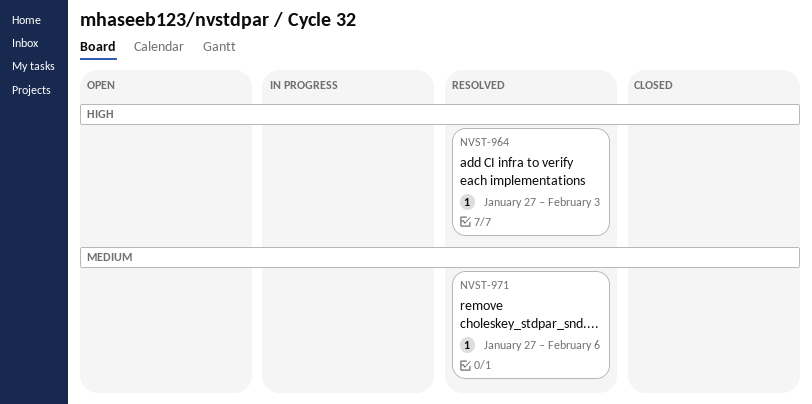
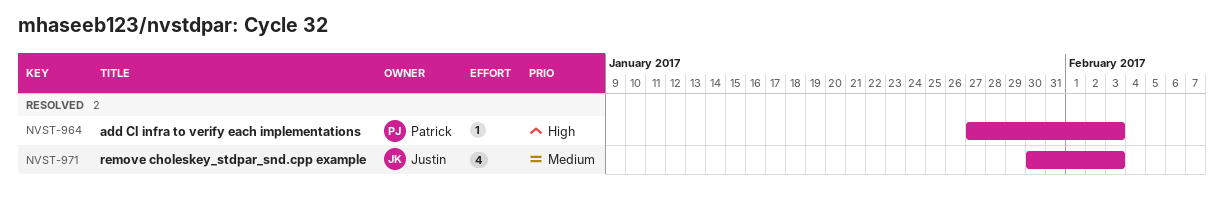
NVST-971, estimate: 1 -> 4
NVST-971, start: Jan 27 -> Jan 30
NVST-971, due: Feb 6 -> Feb 3

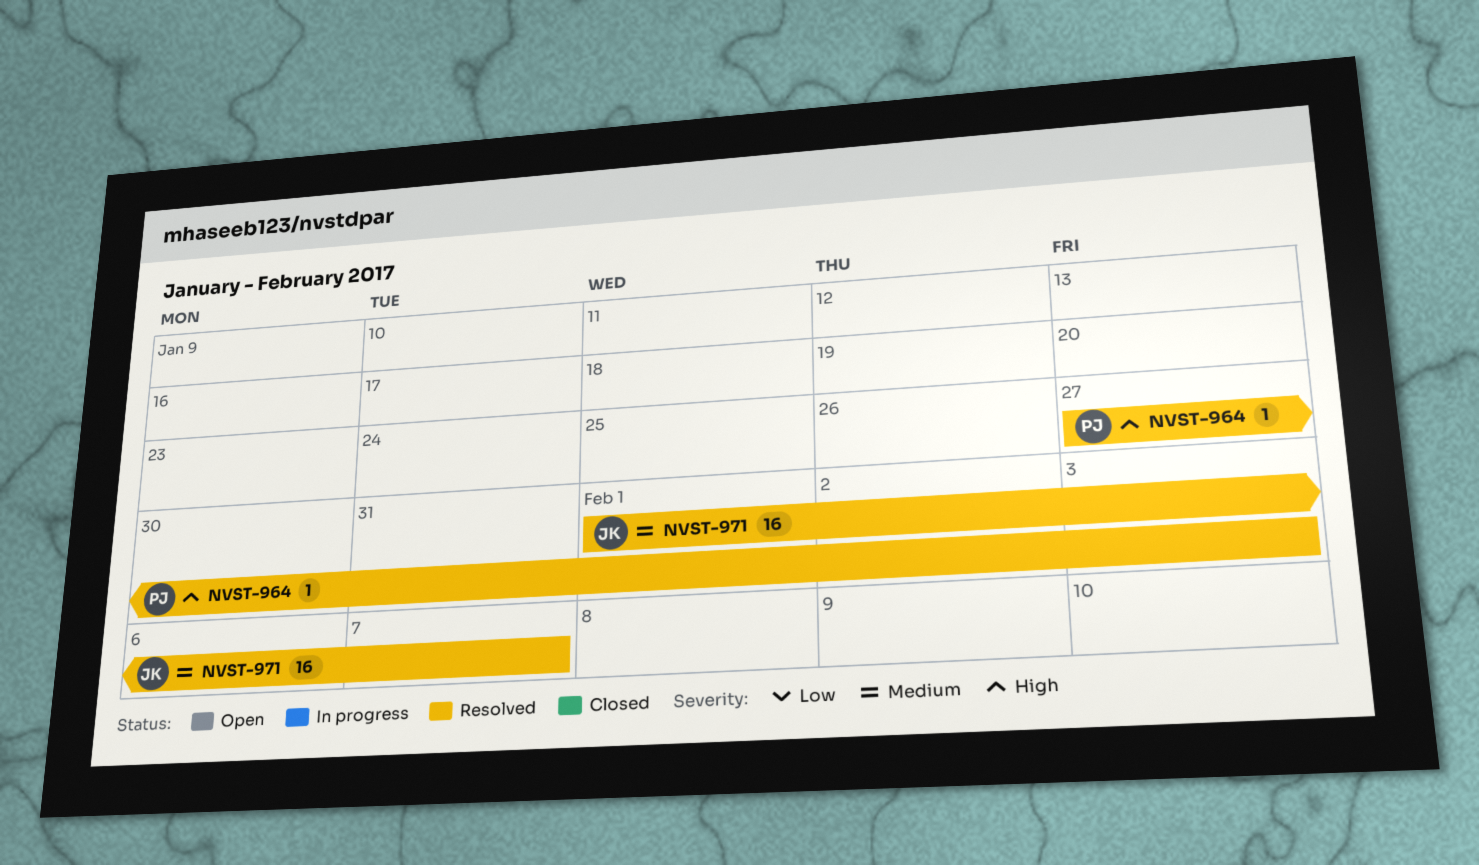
NVST-971, estimate: 4 -> 16
NVST-971, start: Jan 30 -> Feb 1
NVST-971, due: Feb 3 -> Feb 7

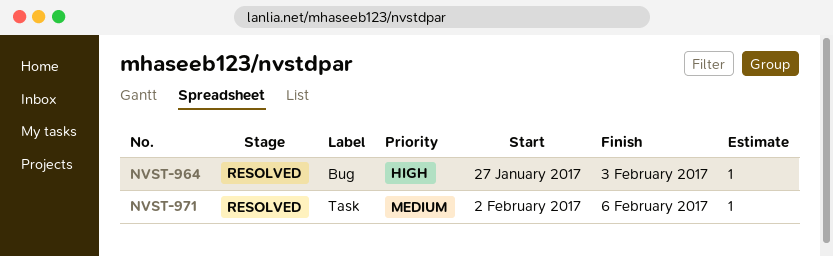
NVST-971, estimate: 16 -> 1
NVST-971, start: Feb 1 -> Feb 2
NVST-971, due: Feb 7 -> Feb 6

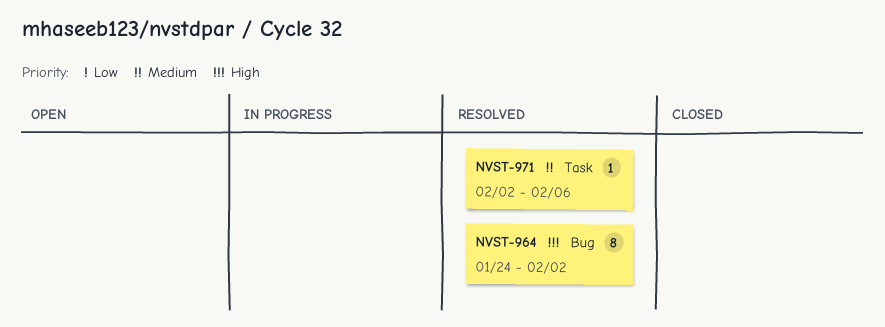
NVST-964, estimate: 1 -> 8
NVST-964, start: Jan 27 -> Jan 24
NVST-964, due: Feb 3 -> Feb 2

